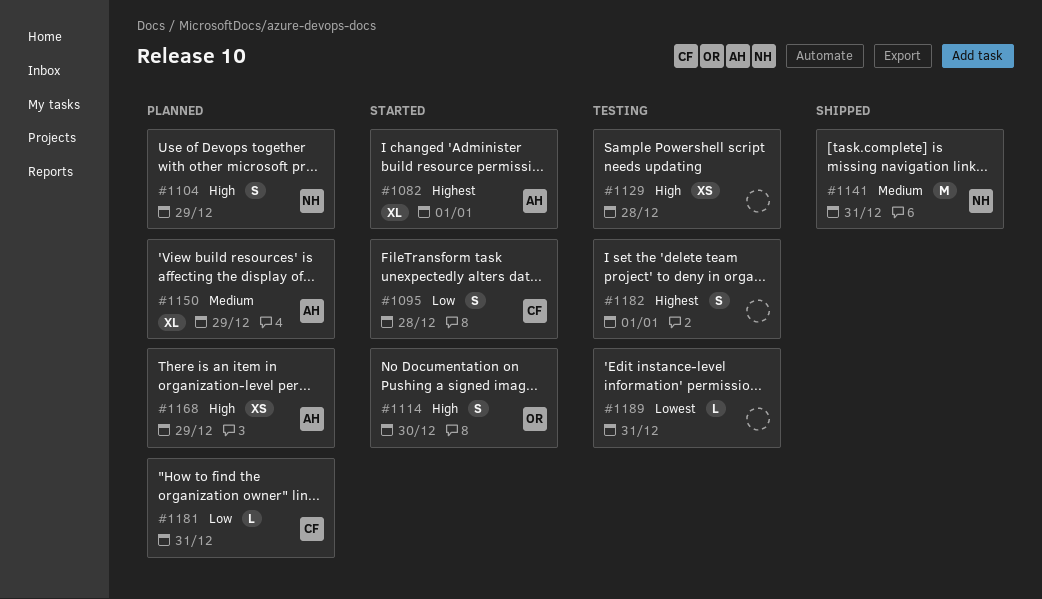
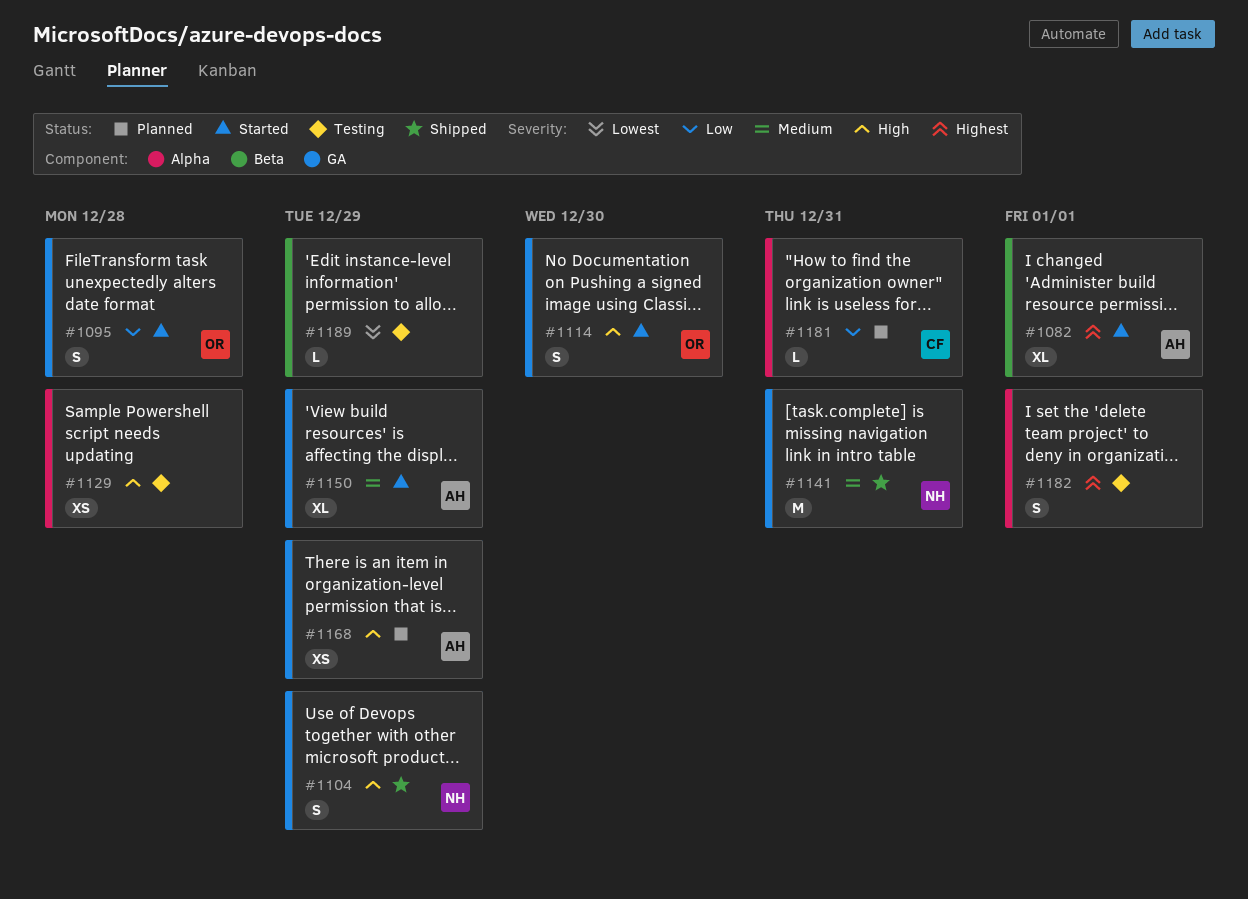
#1095, owner: CF -> OR
#1104, status: Planned -> Shipped
#1150, status: Planned -> Started
#1189, due: Dec 31 -> Dec 29

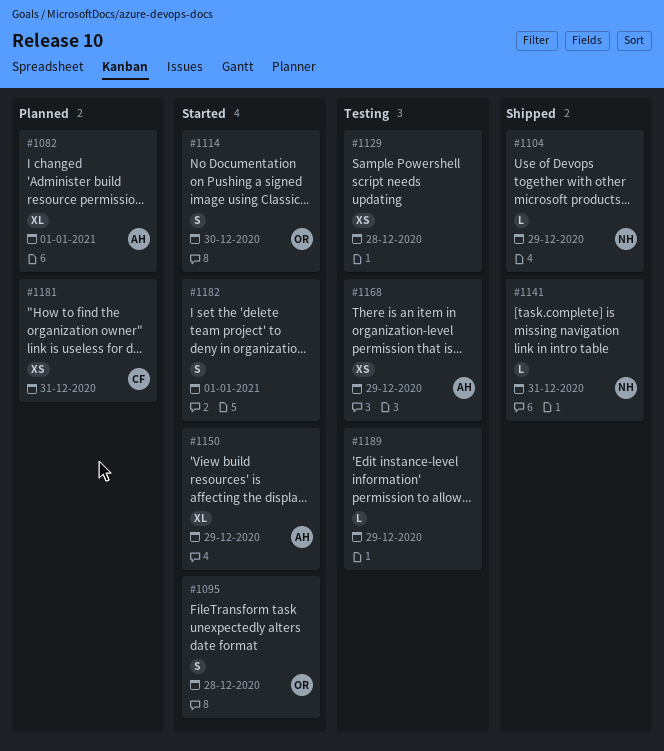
#1082, status: Started -> Planned
#1104, estimate: S -> L
#1141, estimate: M -> L
#1168, status: Planned -> Testing
#1181, estimate: L -> XS
#1182, status: Testing -> Started

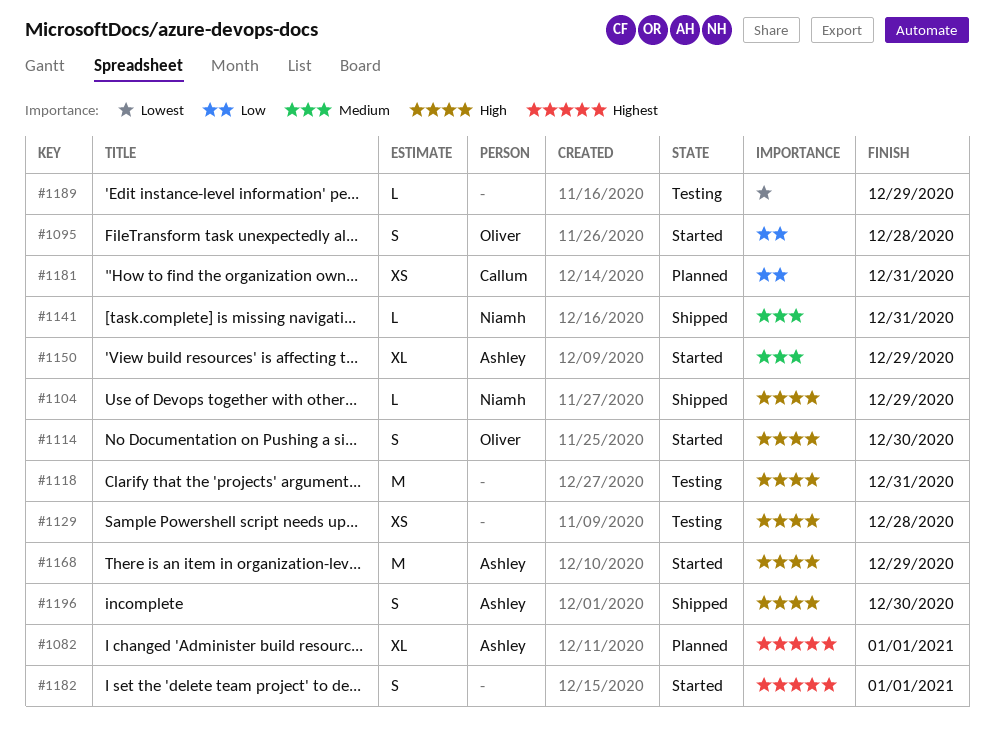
#1118: none -> present
#1168, status: Testing -> Started
#1168, estimate: XS -> M
#1196: none -> present

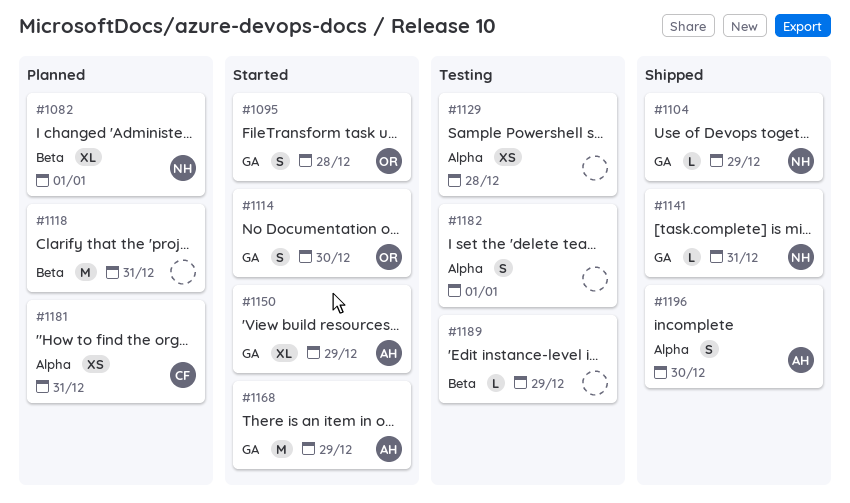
#1082, owner: Ashley -> Niamh
#1118, status: Testing -> Planned
#1182, status: Started -> Testing

